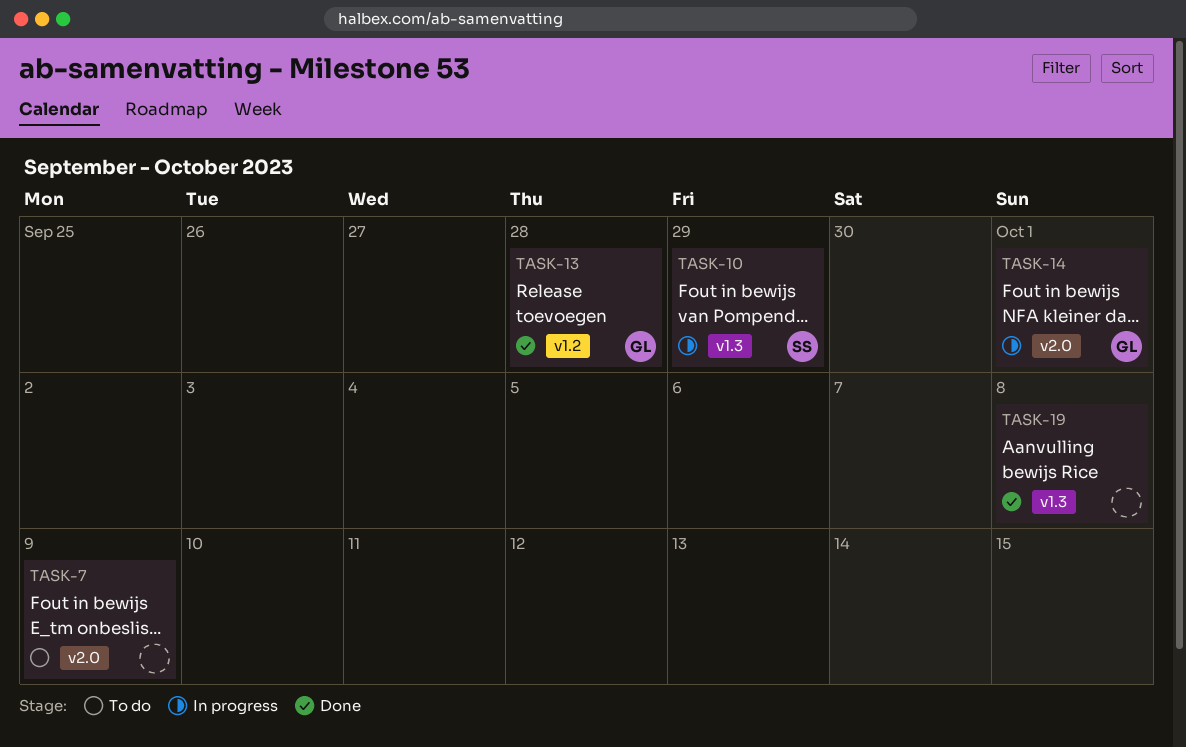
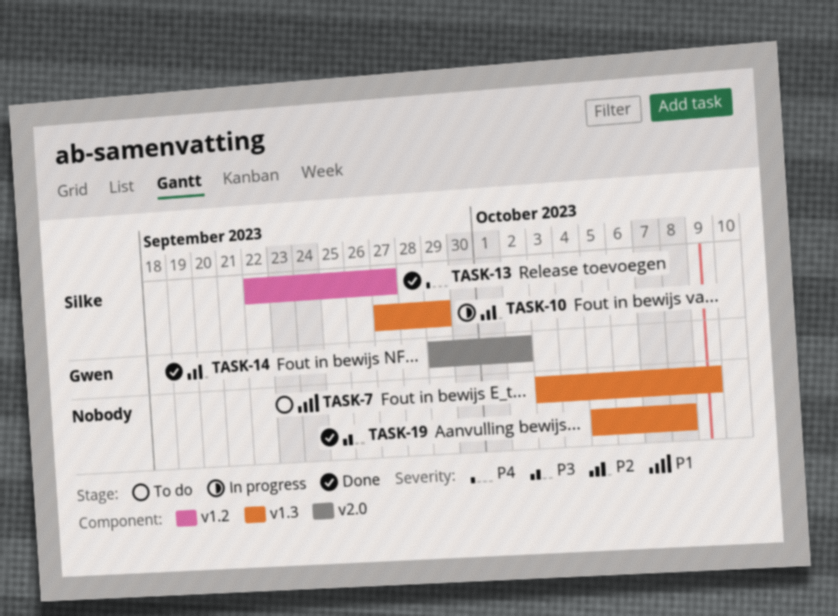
TASK-7, label: v2.0 -> v1.3
TASK-13, owner: Gwen -> Silke
TASK-13, due: Sep 28 -> Sep 27
TASK-14, status: In progress -> Done
TASK-14, due: Oct 1 -> Oct 2

